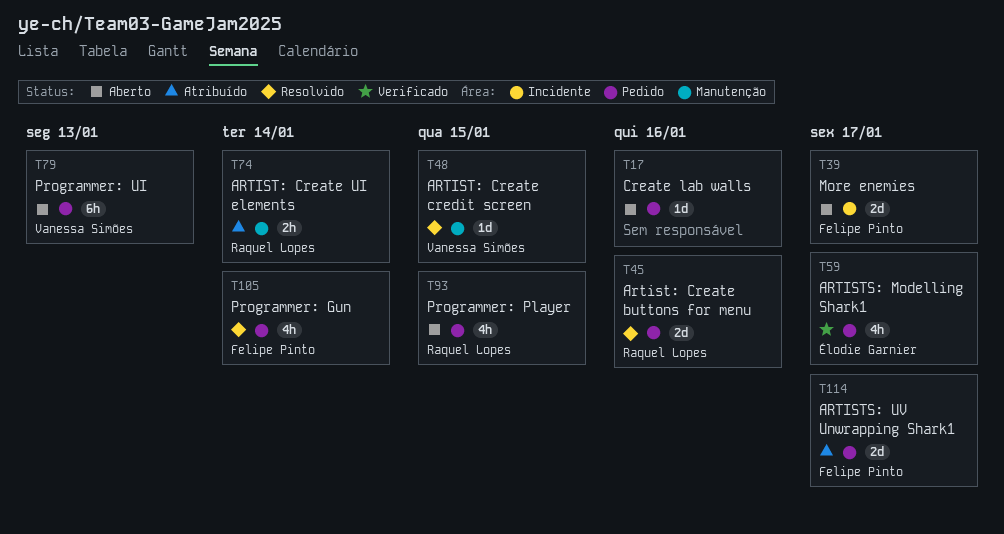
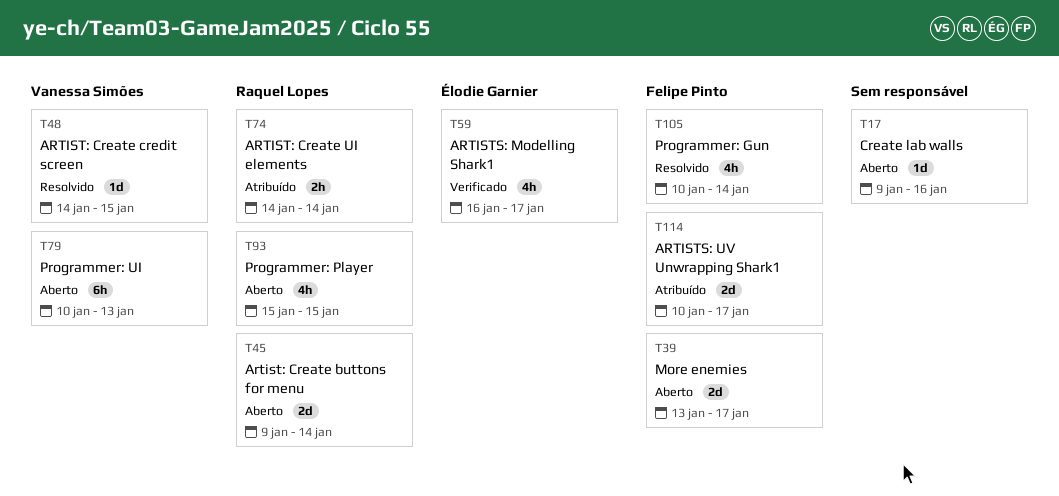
T45, status: Resolvido -> Aberto
T45, due: Jan 16 -> Jan 14

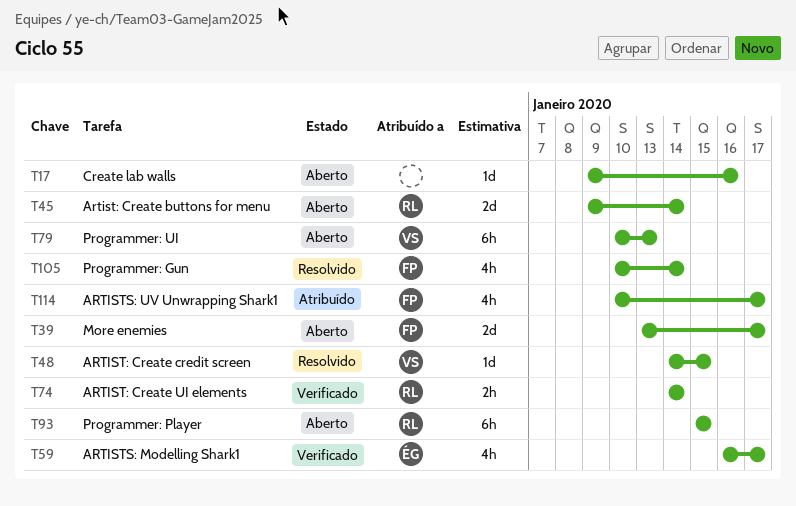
T74, status: Atribuído -> Verificado
T93, estimate: 4h -> 6h
T114, estimate: 2d -> 4h

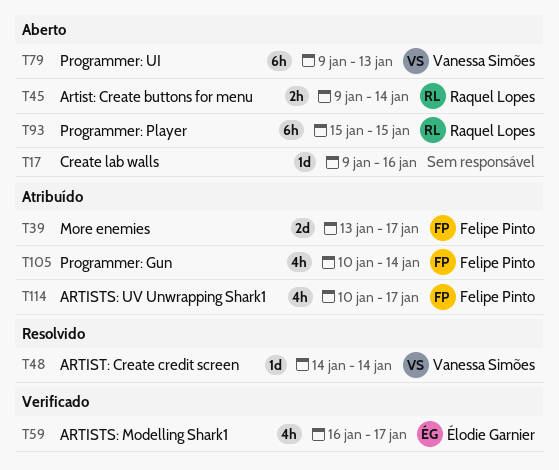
T39, status: Aberto -> Atribuído
T45, estimate: 2d -> 2h
T48, due: Jan 15 -> Jan 14
T74: present -> none
T79, start: Jan 10 -> Jan 9
T105, status: Resolvido -> Atribuído

